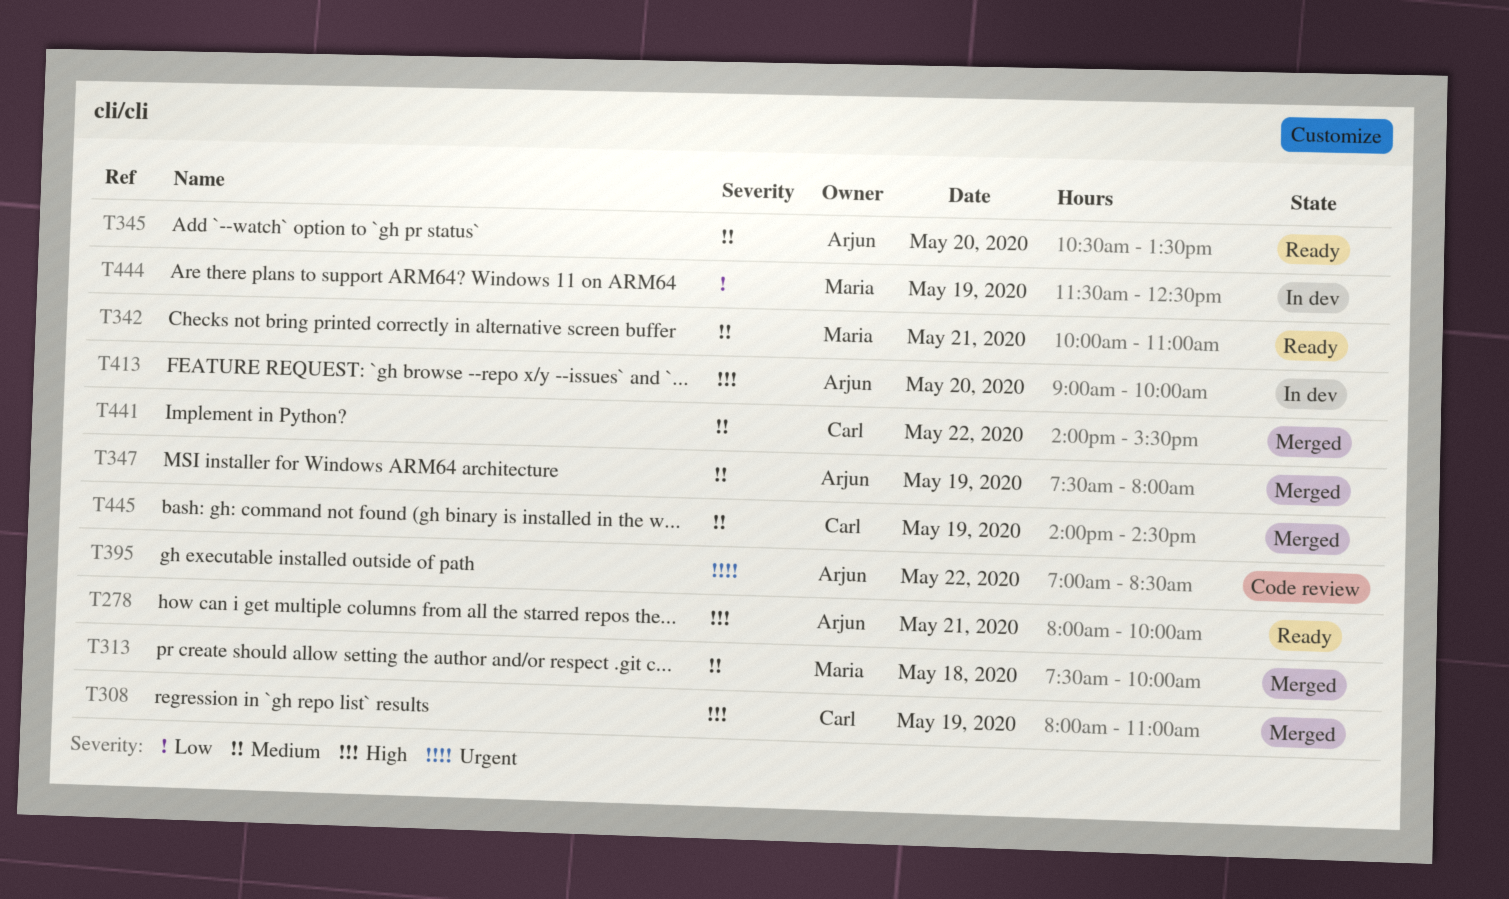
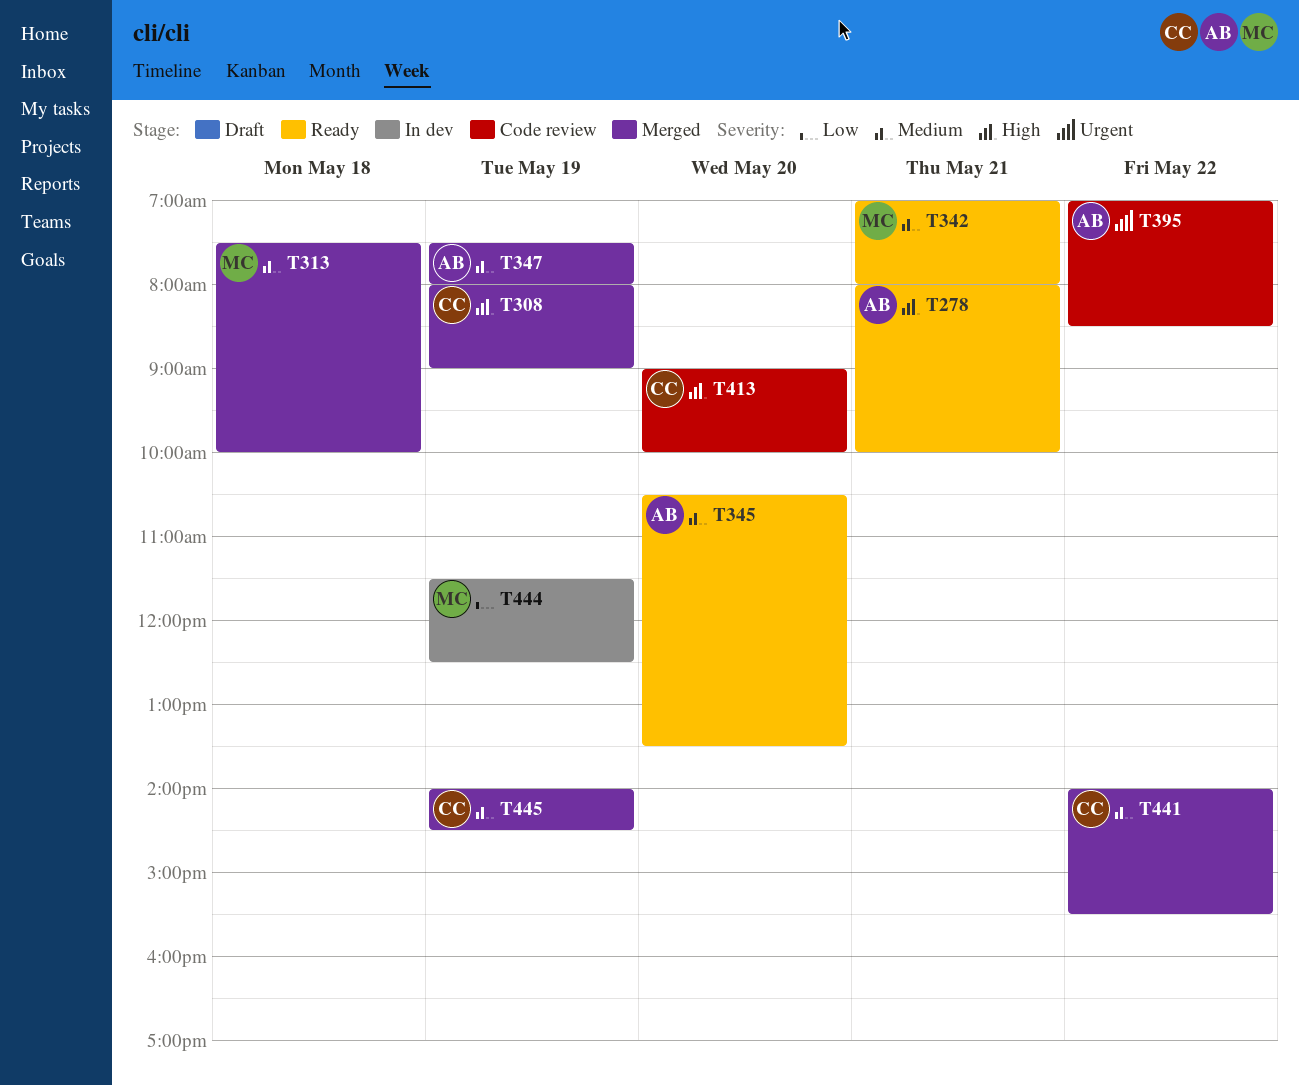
T308, ends: 11:00 -> 09:00
T342, begins: 10:00 -> 07:00
T342, ends: 11:00 -> 08:00
T413, status: In dev -> Code review
T413, owner: Arjun -> Carl

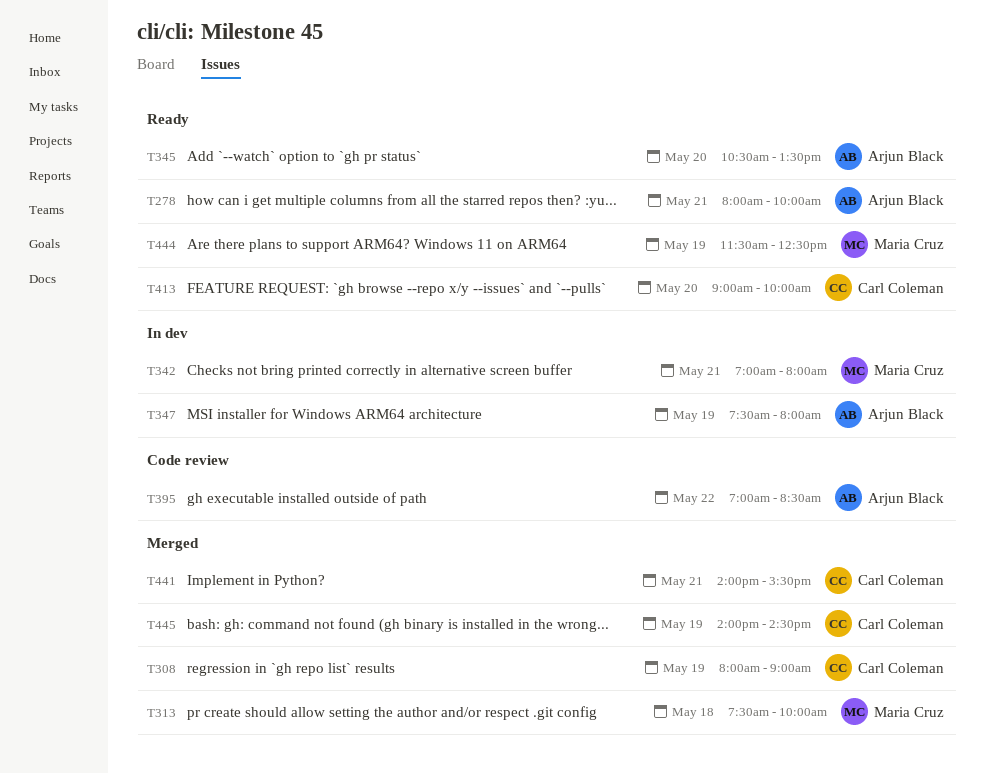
T342, status: Ready -> In dev
T347, status: Merged -> In dev
T413, status: Code review -> Ready
T441, day: May 22 -> May 21
T444, status: In dev -> Ready

